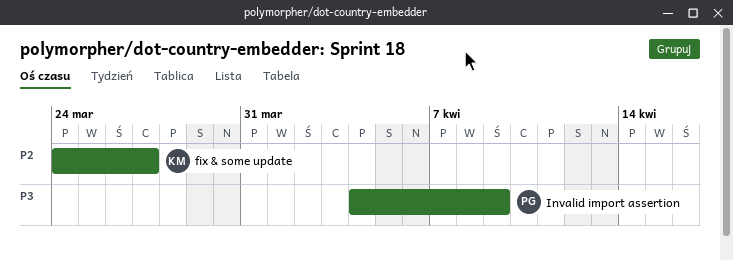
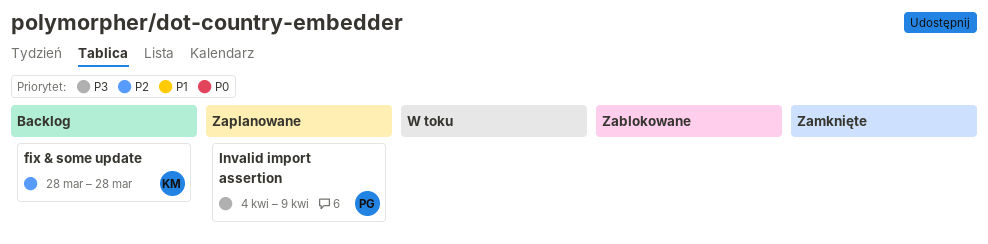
fix & some update, start: Mar 24 -> Mar 28
fix & some update, due: Mar 27 -> Mar 28

